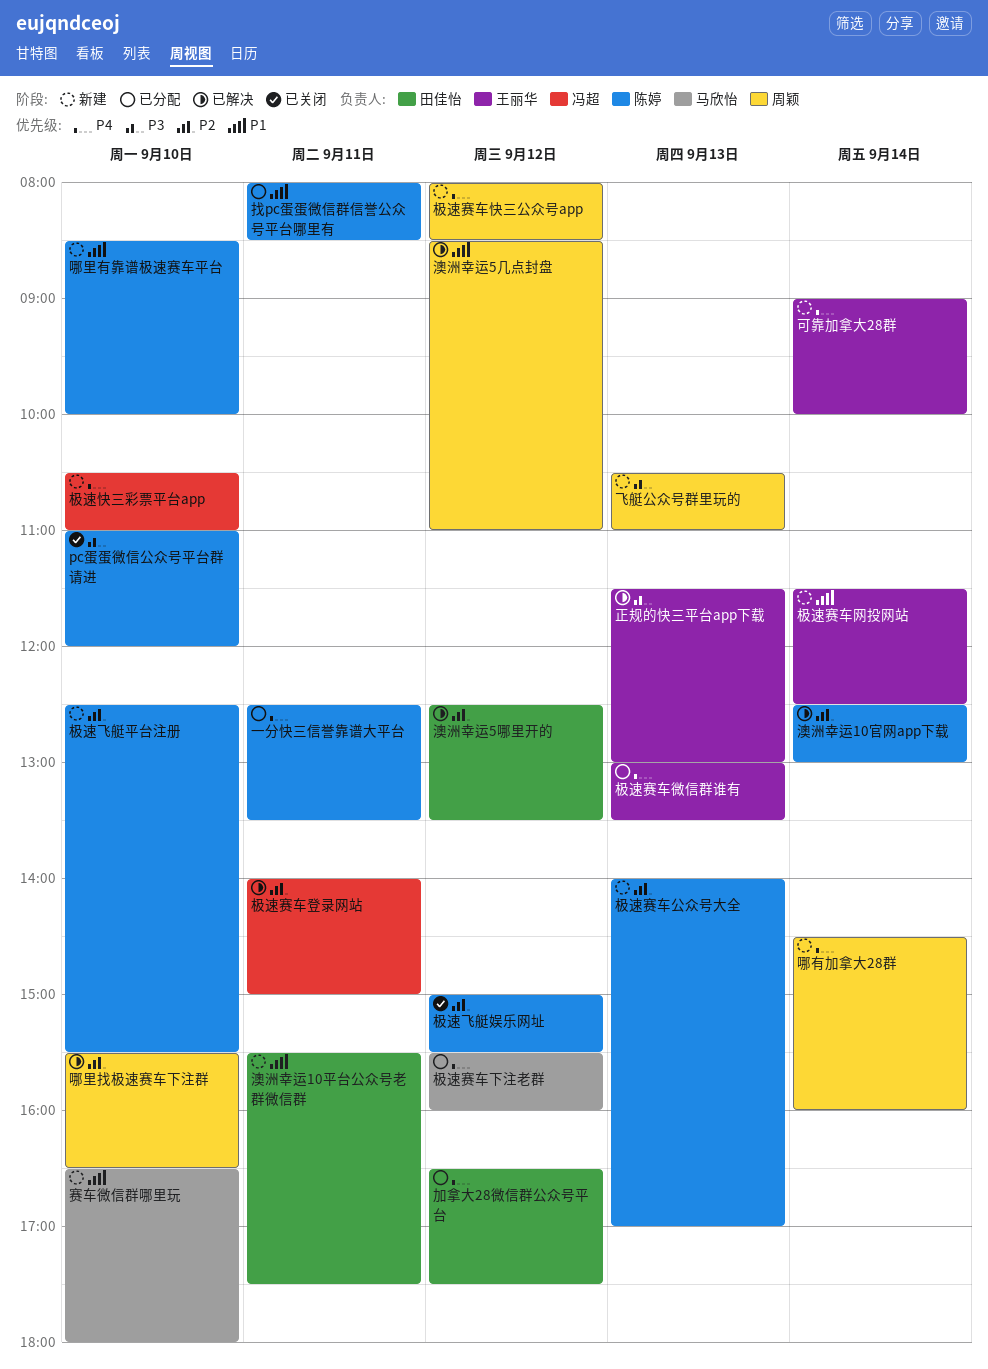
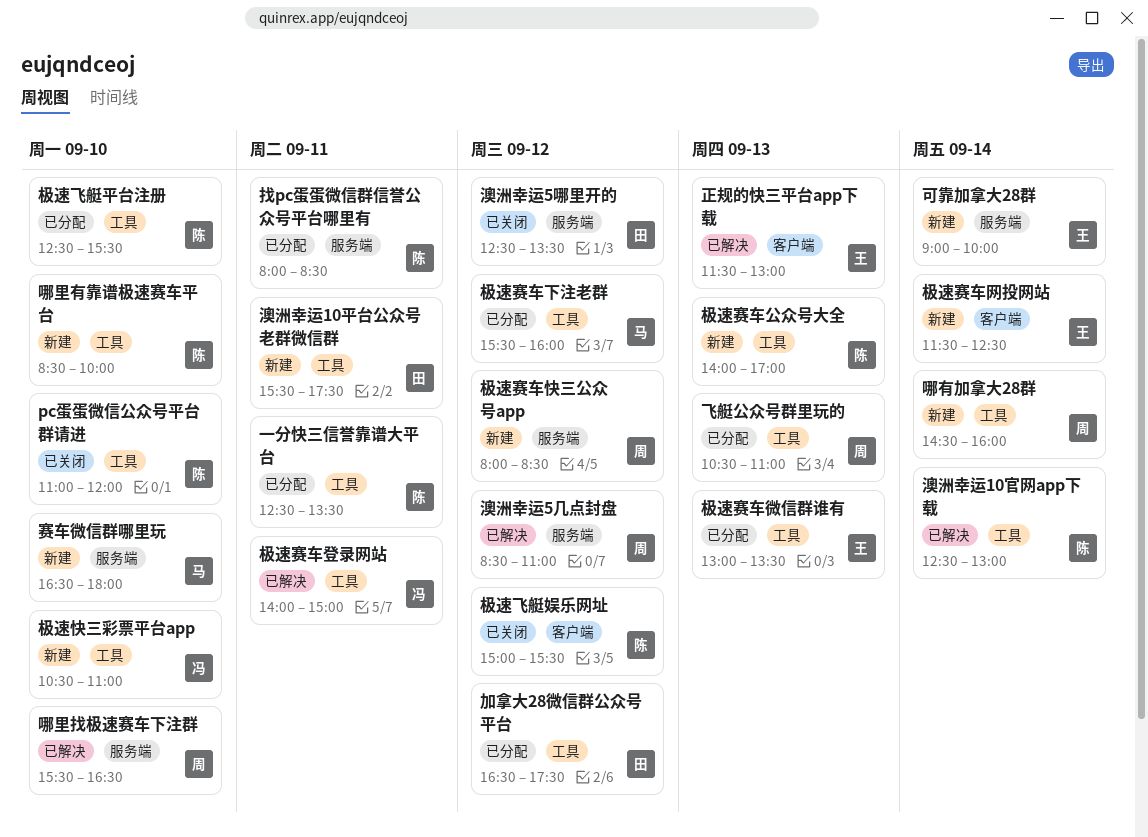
极速飞艇平台注册, status: 新建 -> 已分配
澳洲幸运5哪里开的, status: 已解决 -> 已关闭
飞艇公众号群里玩的, status: 新建 -> 已分配

